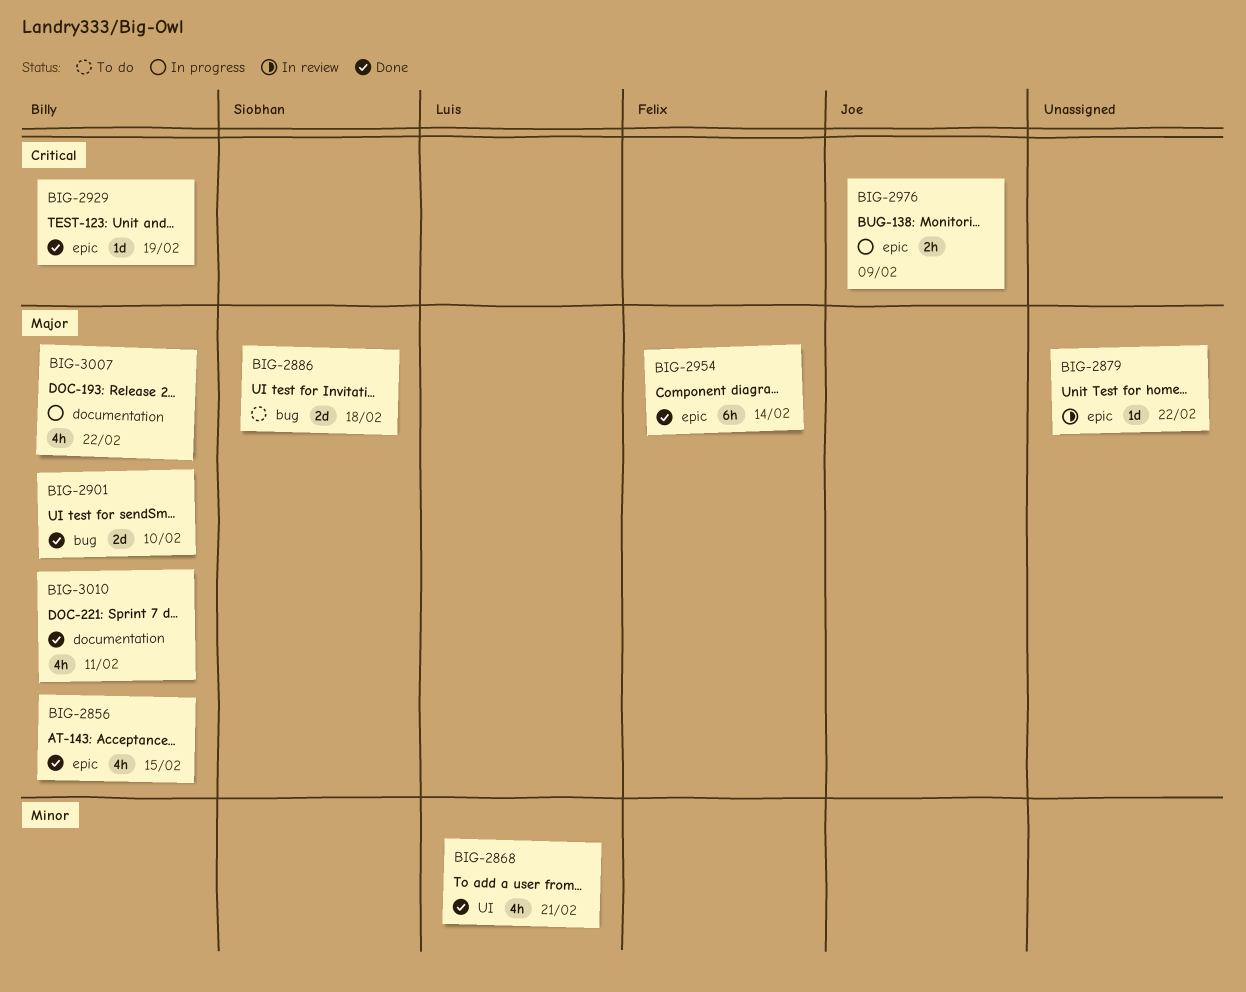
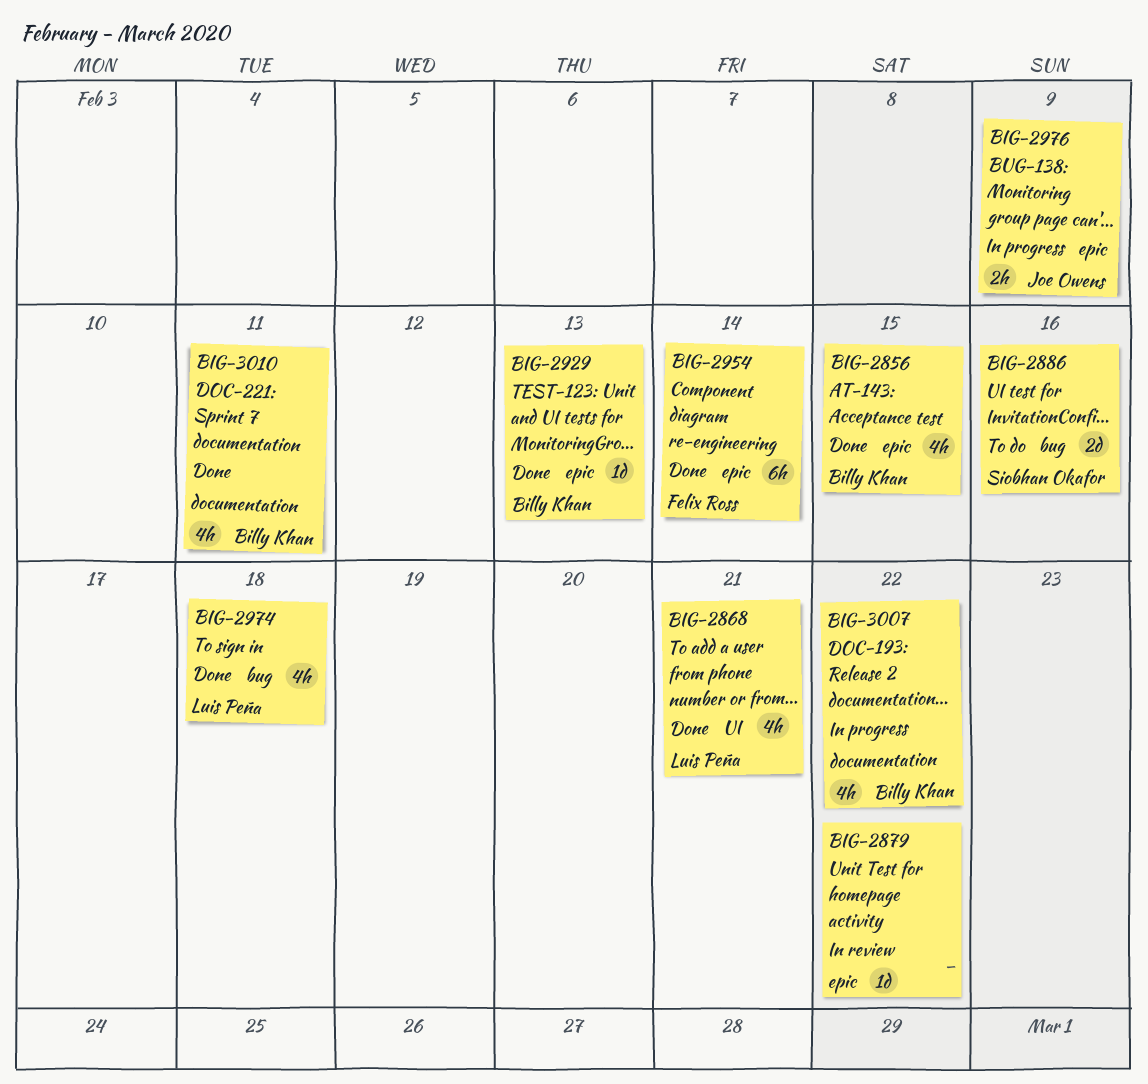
BIG-2886, due: Feb 18 -> Feb 16
BIG-2901: present -> none
BIG-2929, due: Feb 19 -> Feb 13
BIG-2974: none -> present

